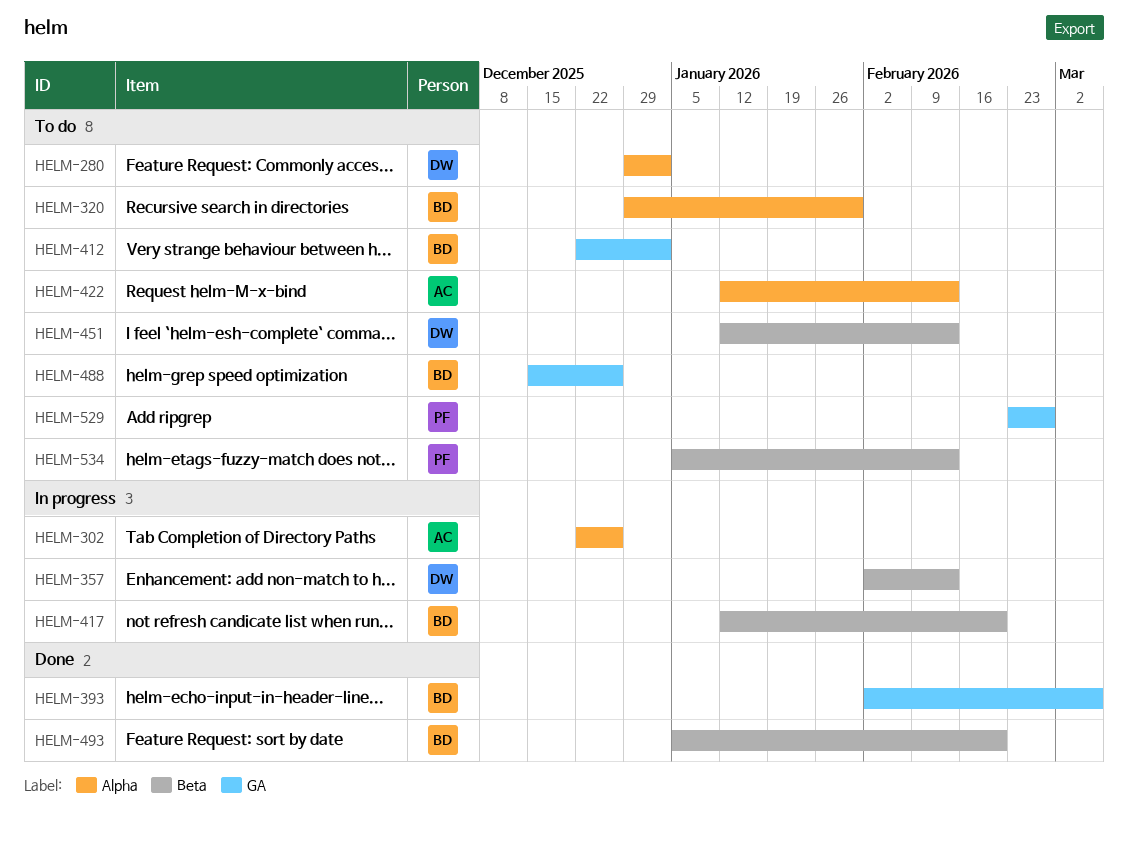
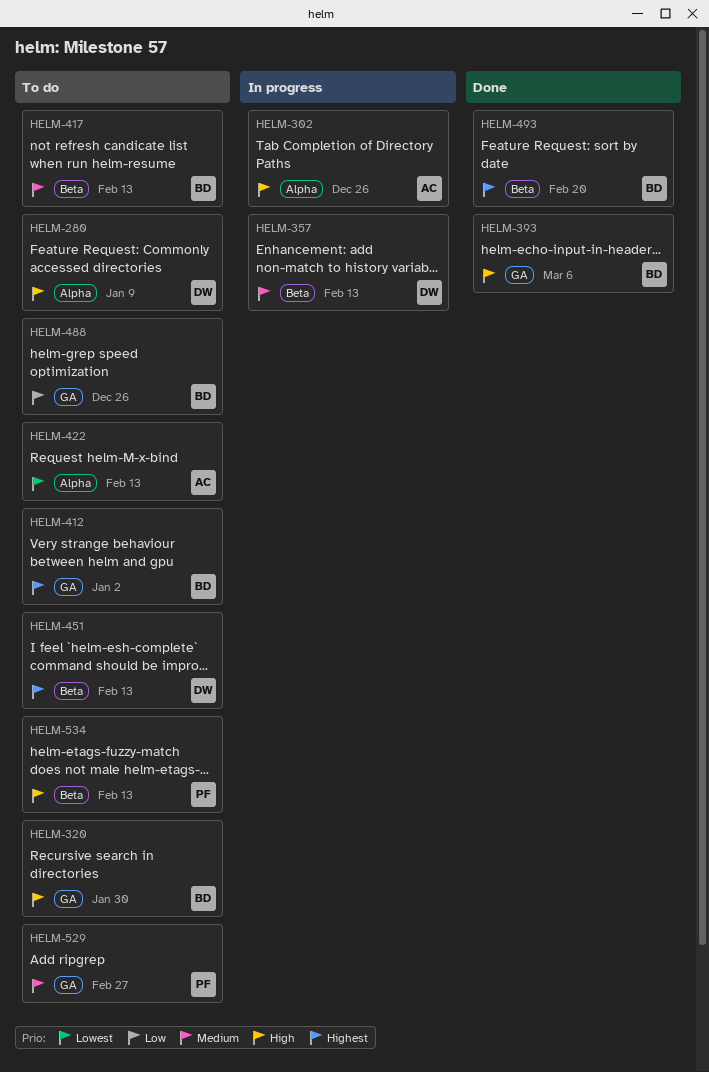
HELM-280, due: Jan 2 -> Jan 9
HELM-320, label: Alpha -> GA
HELM-417, status: In progress -> To do
HELM-417, due: Feb 20 -> Feb 13

